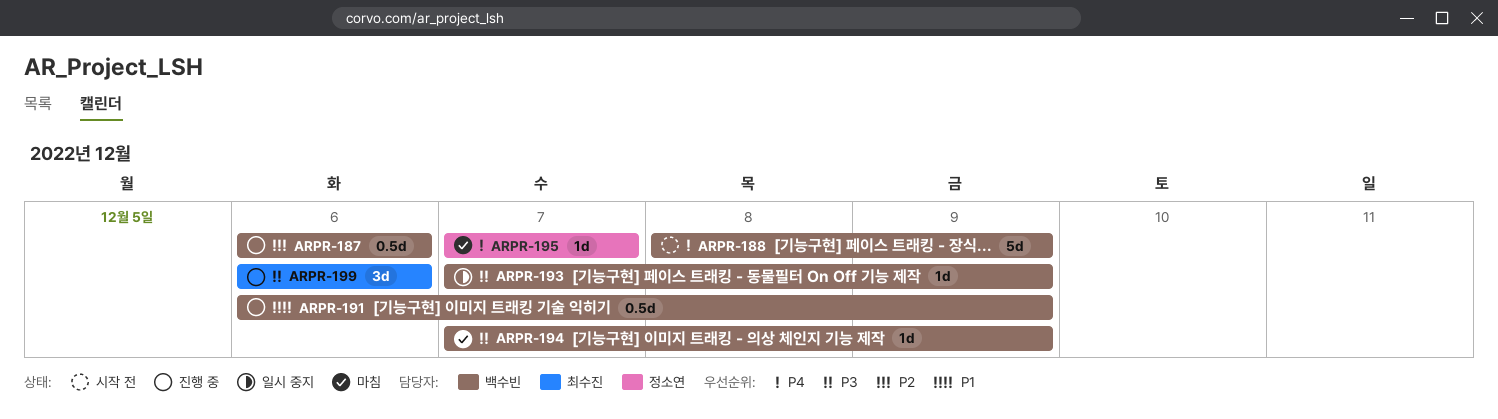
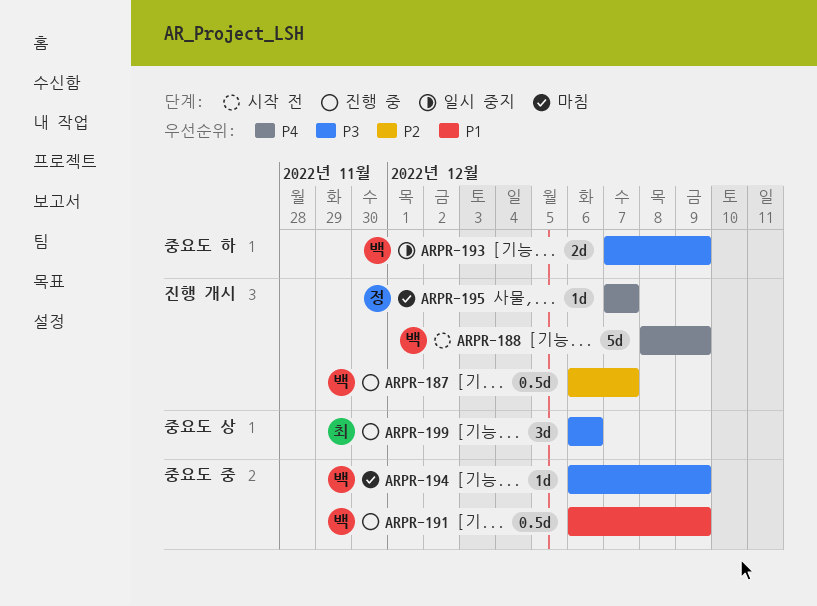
ARPR-187, due: Dec 6 -> Dec 7
ARPR-193, estimate: 1d -> 2d
ARPR-194, start: Dec 7 -> Dec 6

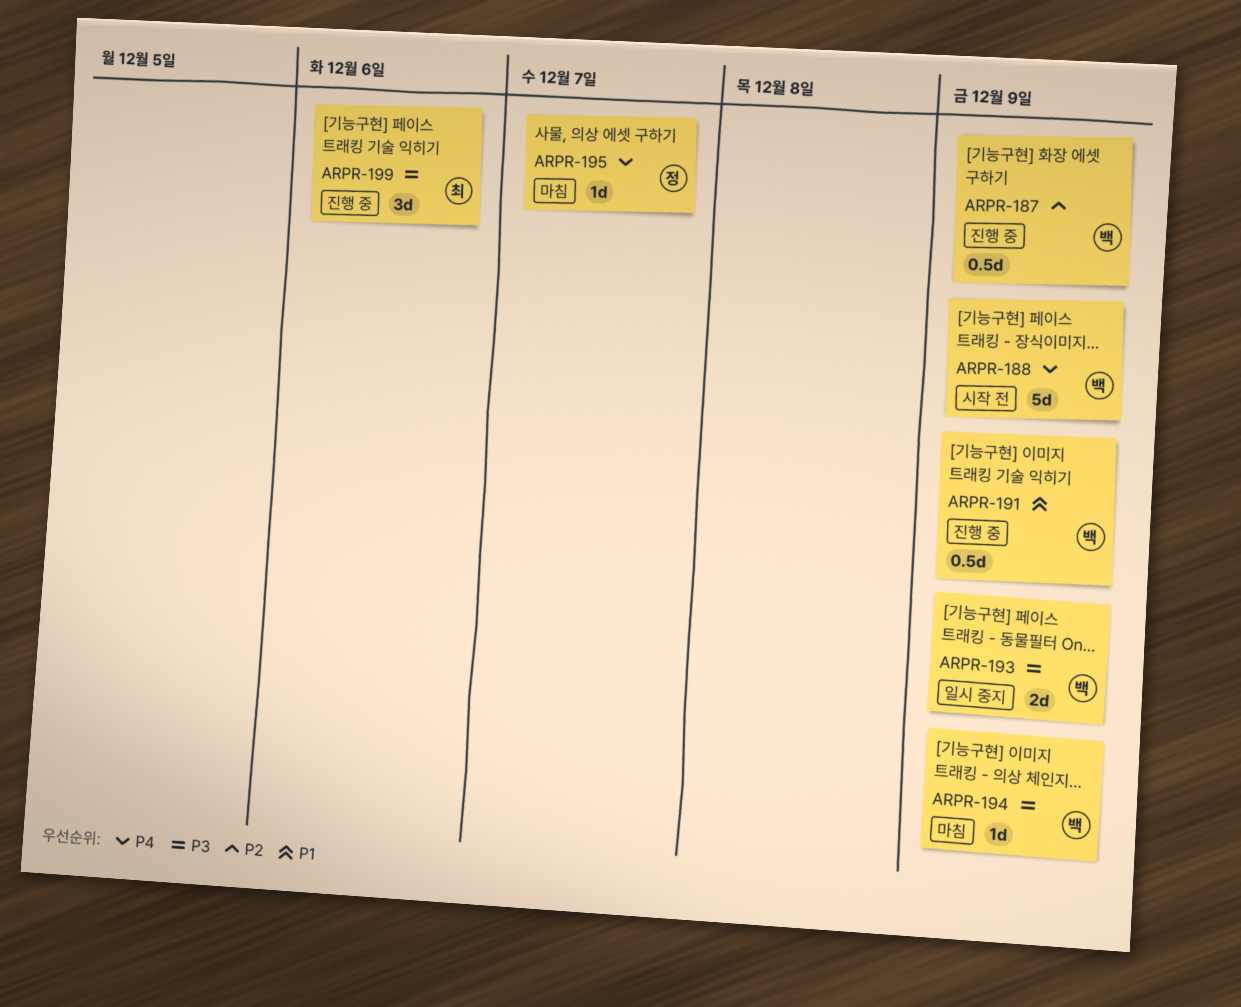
ARPR-187, due: Dec 7 -> Dec 9

